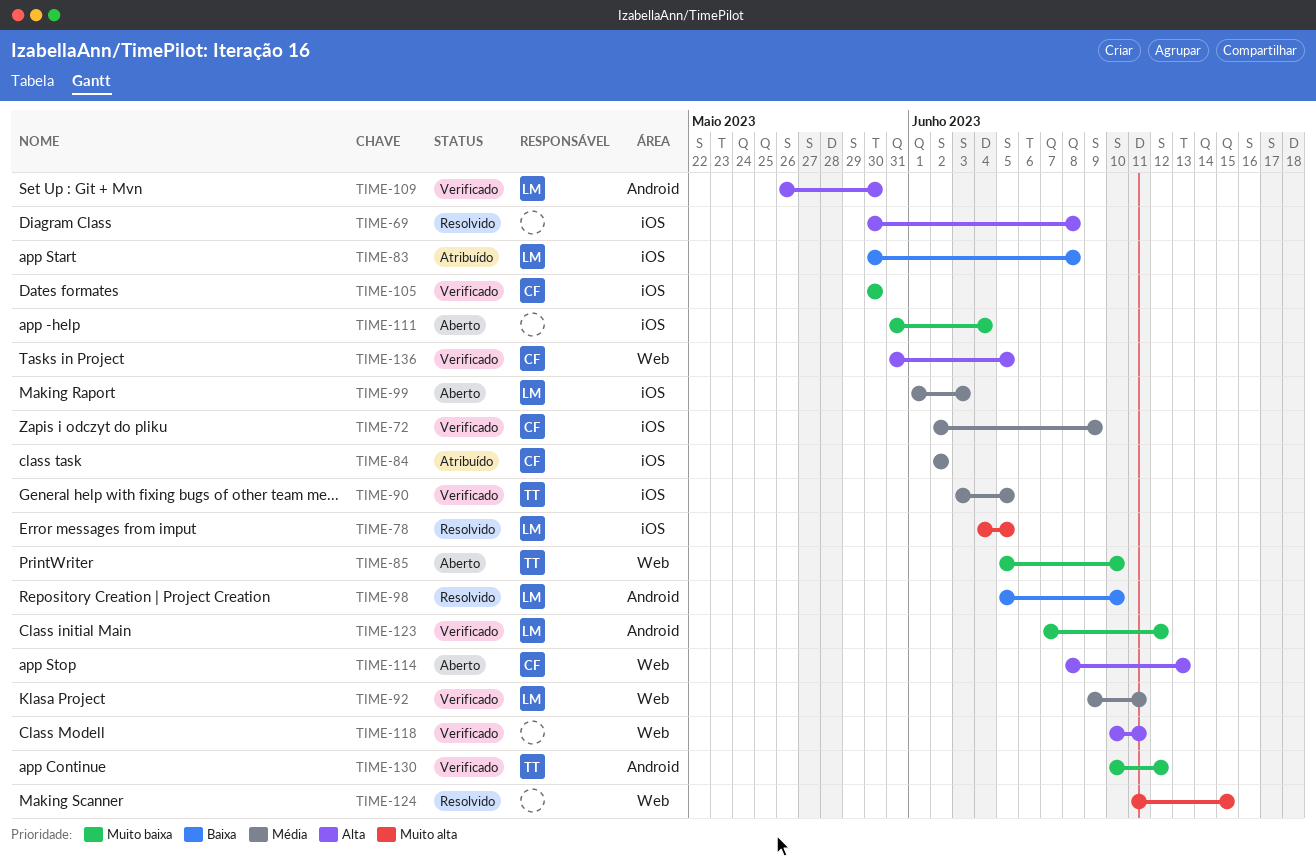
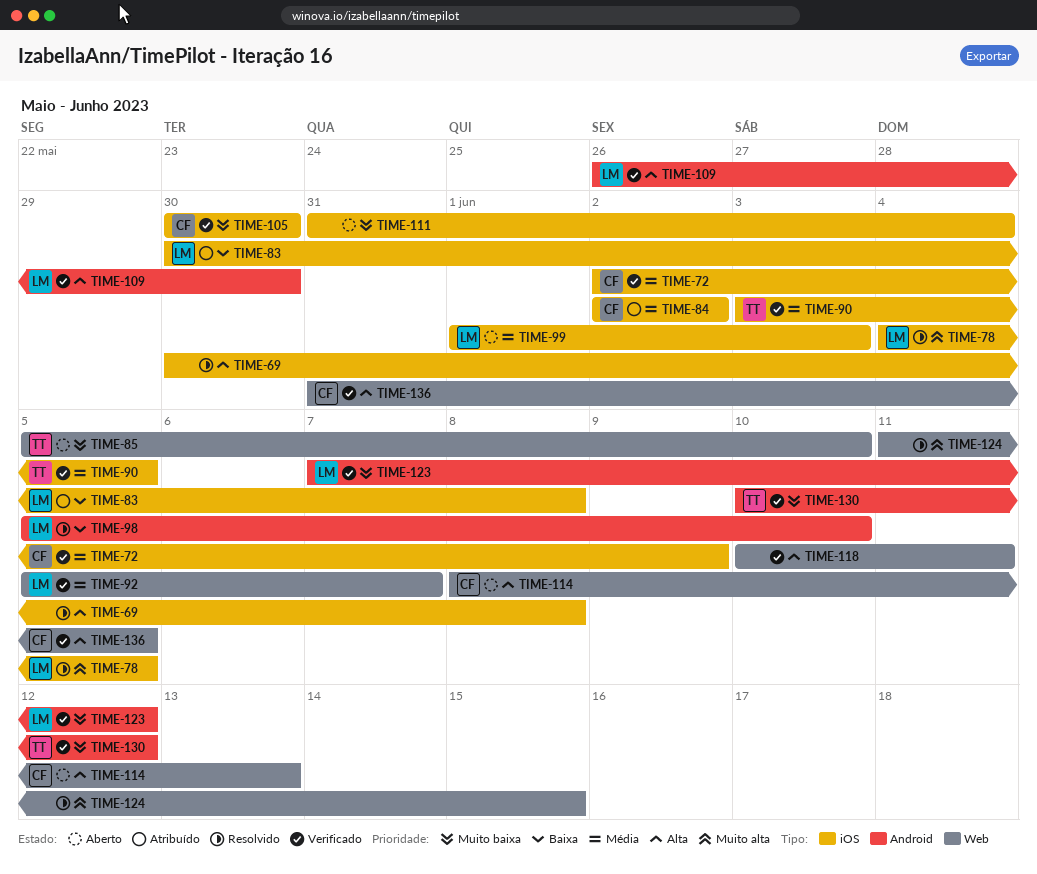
TIME-92, start: Jun 9 -> Jun 5
TIME-92, due: Jun 11 -> Jun 7

